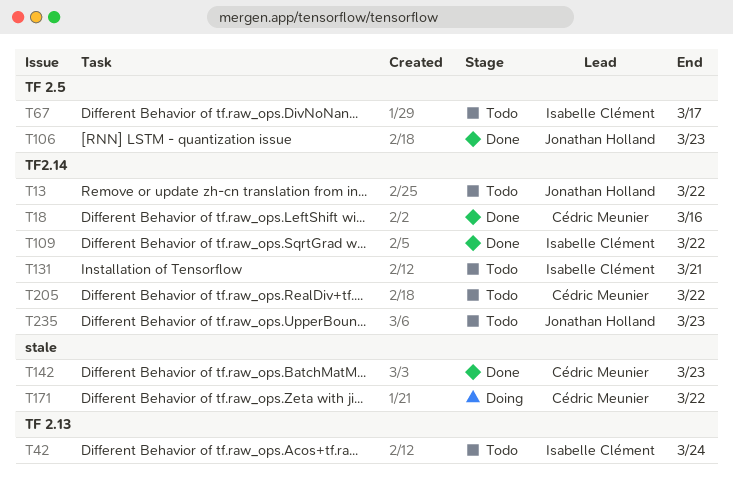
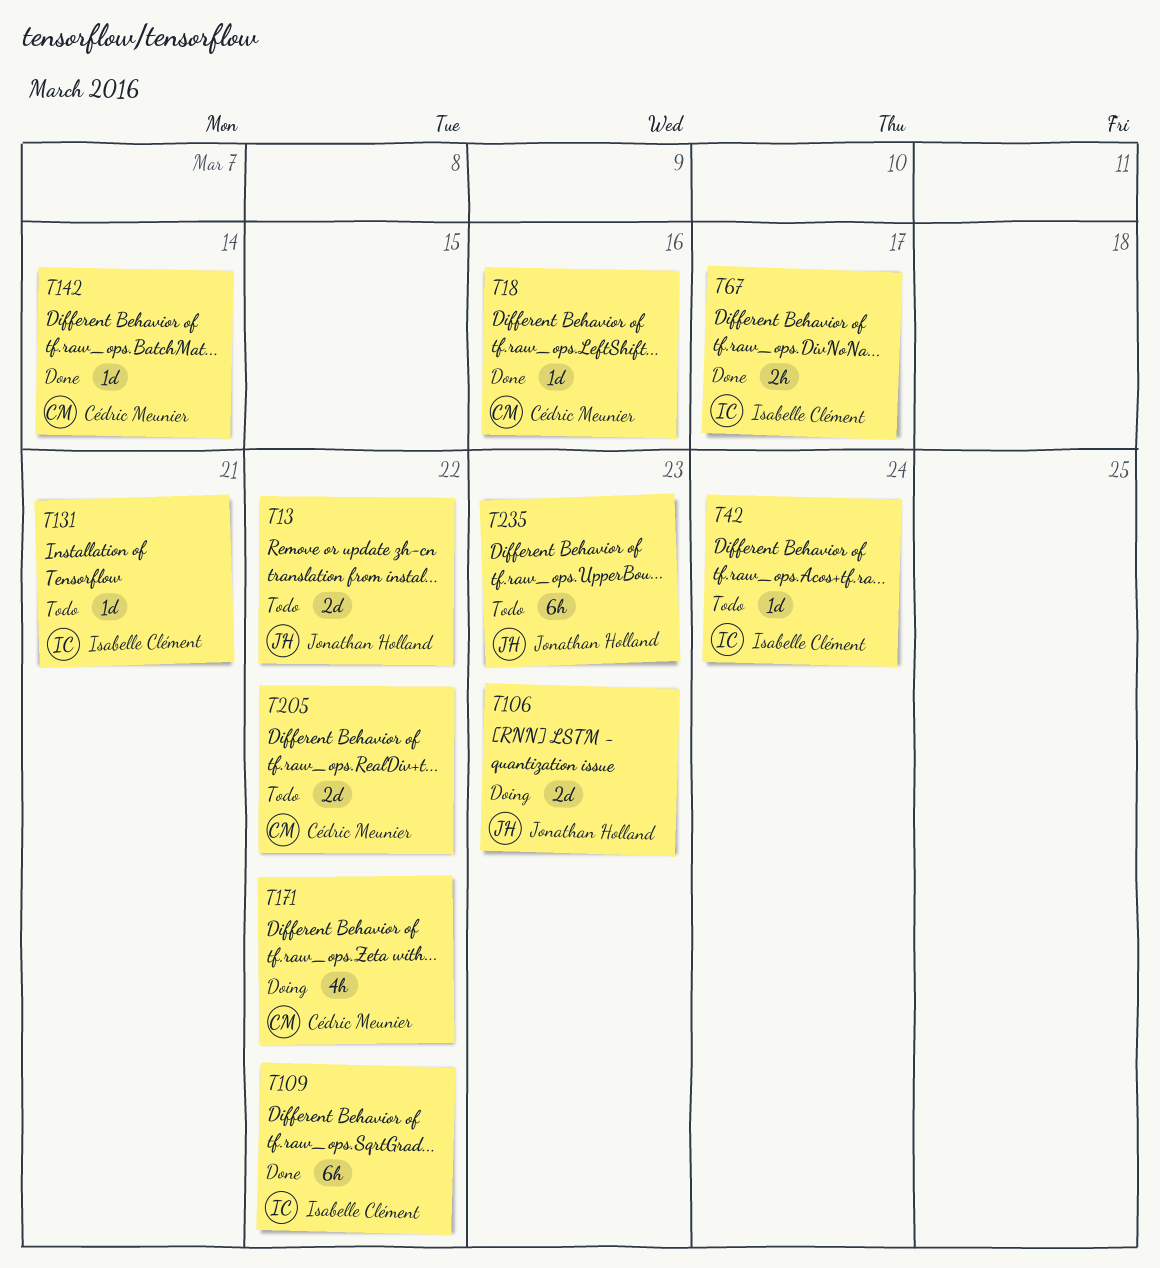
T67, status: Todo -> Done
T106, status: Done -> Doing
T142, due: Mar 23 -> Mar 14

